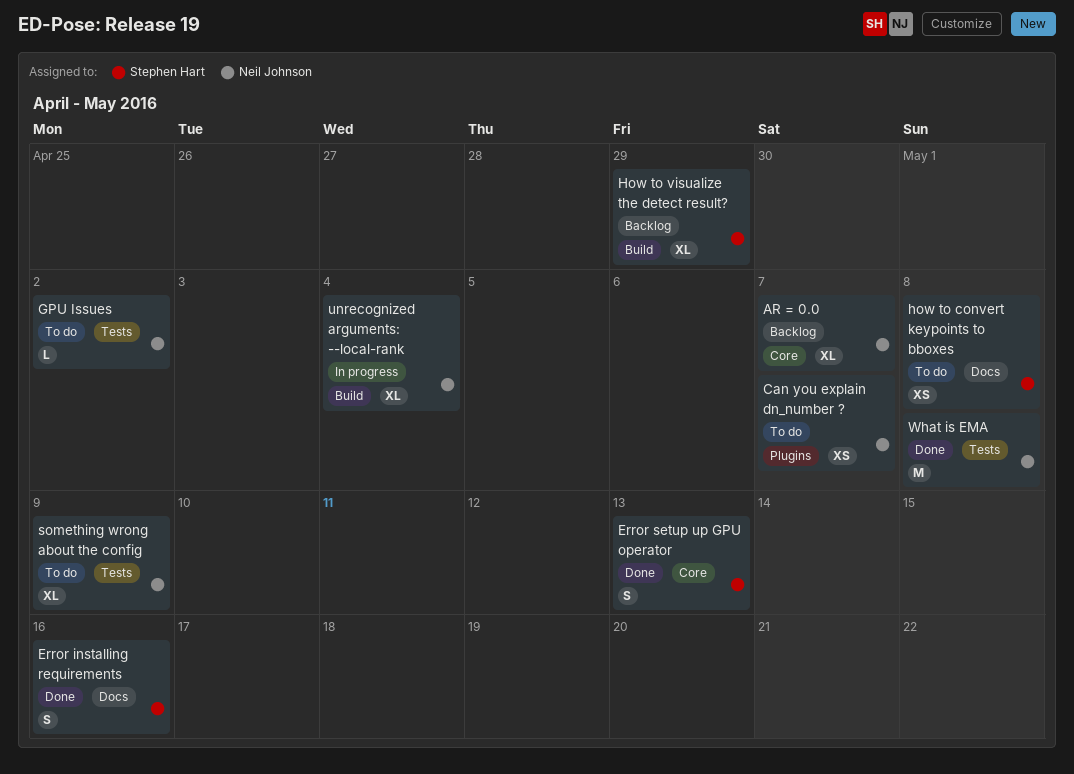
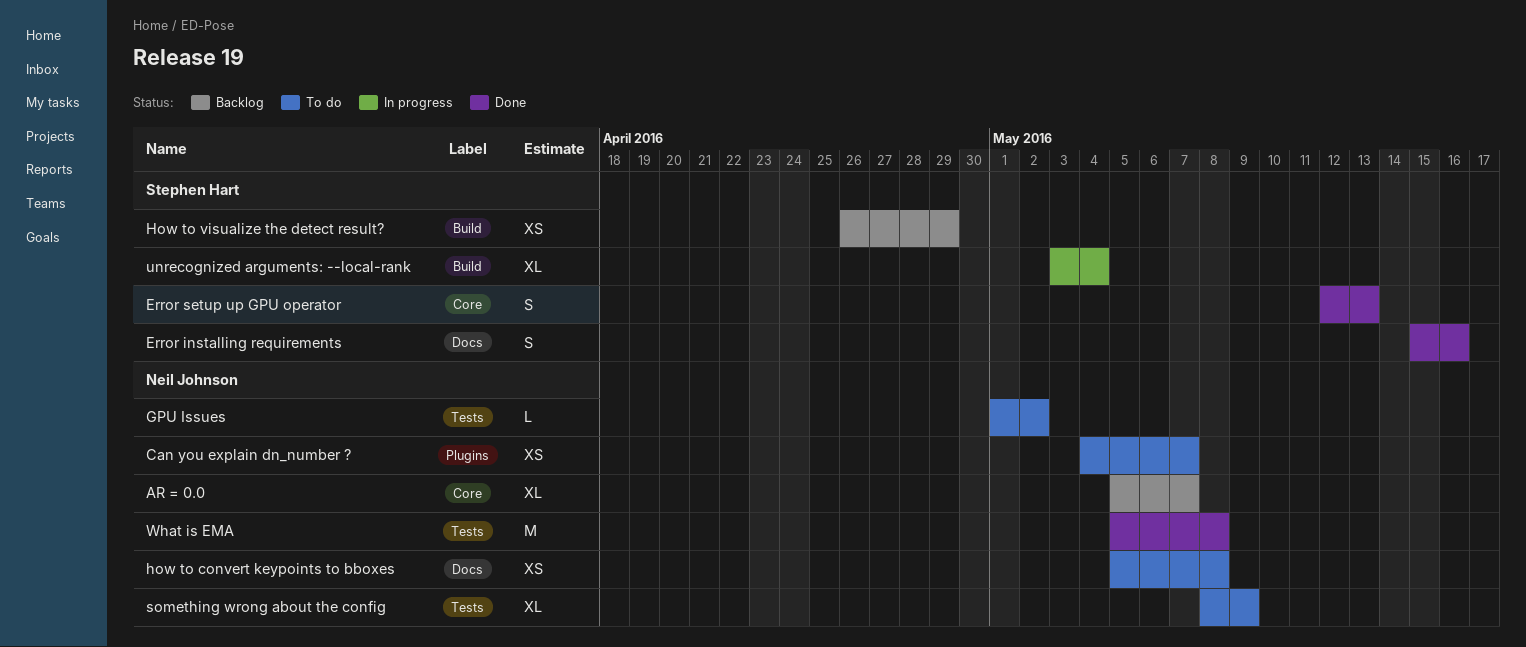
how to convert keypoints to bboxes, owner: Stephen Hart -> Neil Johnson
How to visualize the detect result?, estimate: XL -> XS
unrecognized arguments: --local-rank, owner: Neil Johnson -> Stephen Hart

